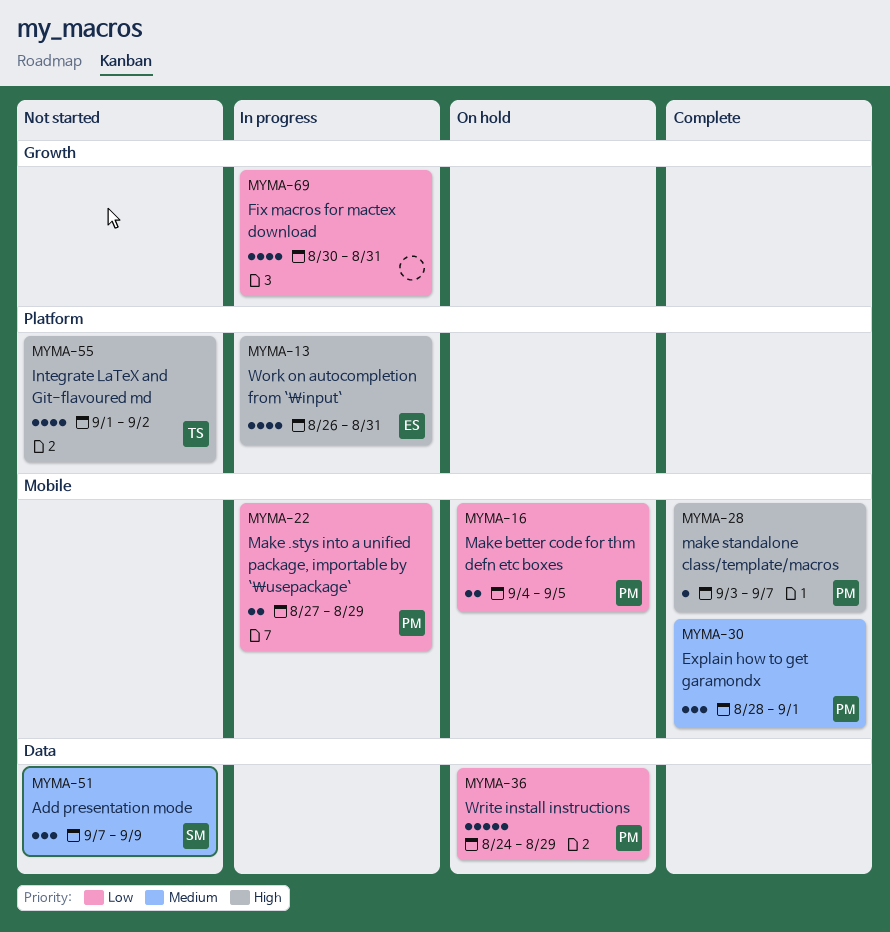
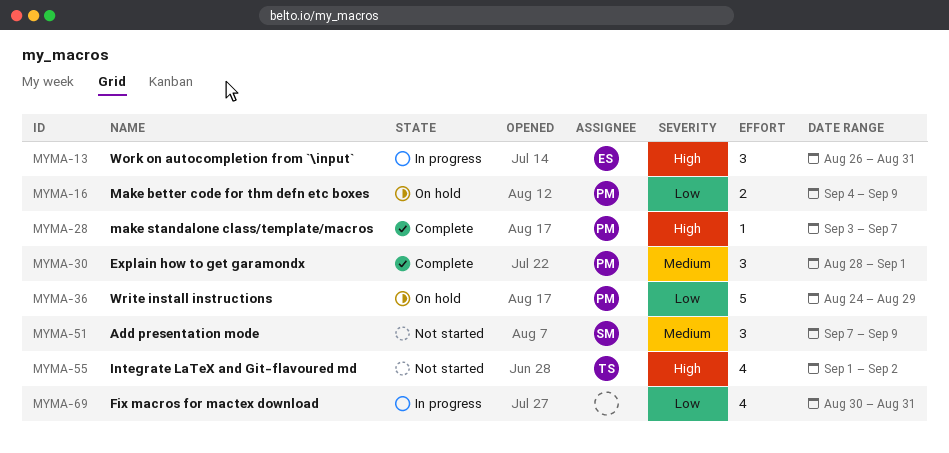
MYMA-13, estimate: 4 -> 3
MYMA-16, due: Sep 5 -> Sep 9
MYMA-22: present -> none

